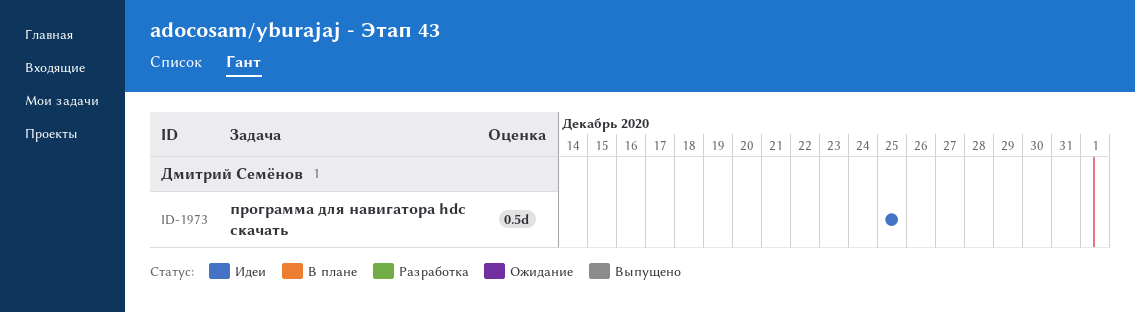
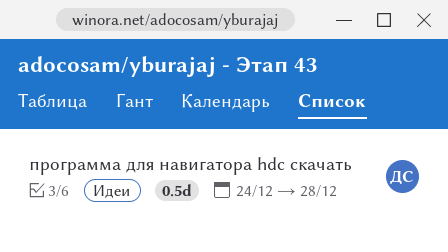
программа для навигатора hdc скачать, start: Dec 25 -> Dec 24
программа для навигатора hdc скачать, due: Dec 25 -> Dec 28

